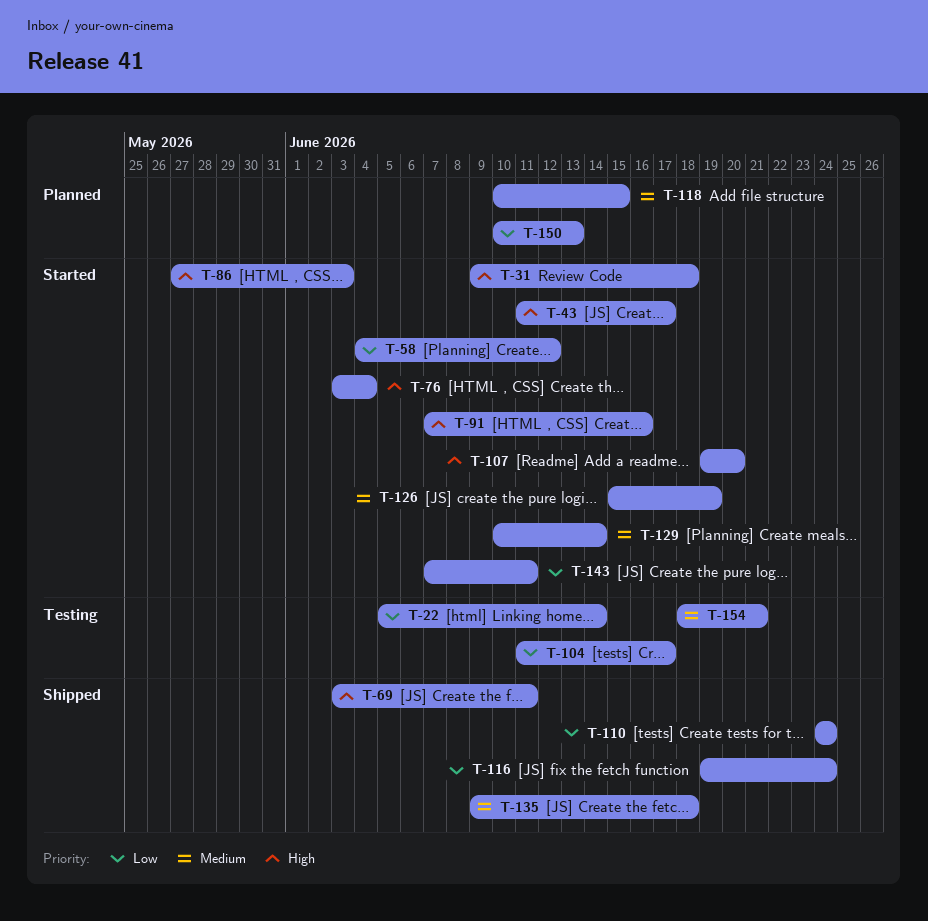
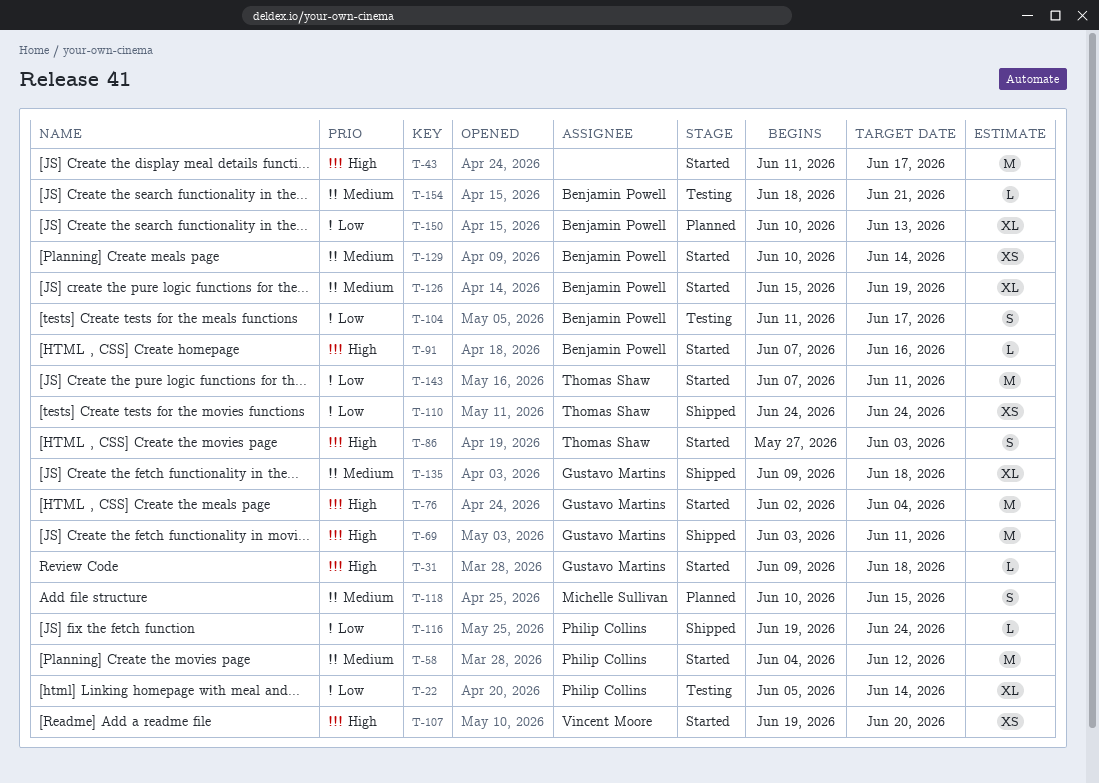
T-58, priority: Low -> Medium
T-76, start: Jun 3 -> Jun 2

